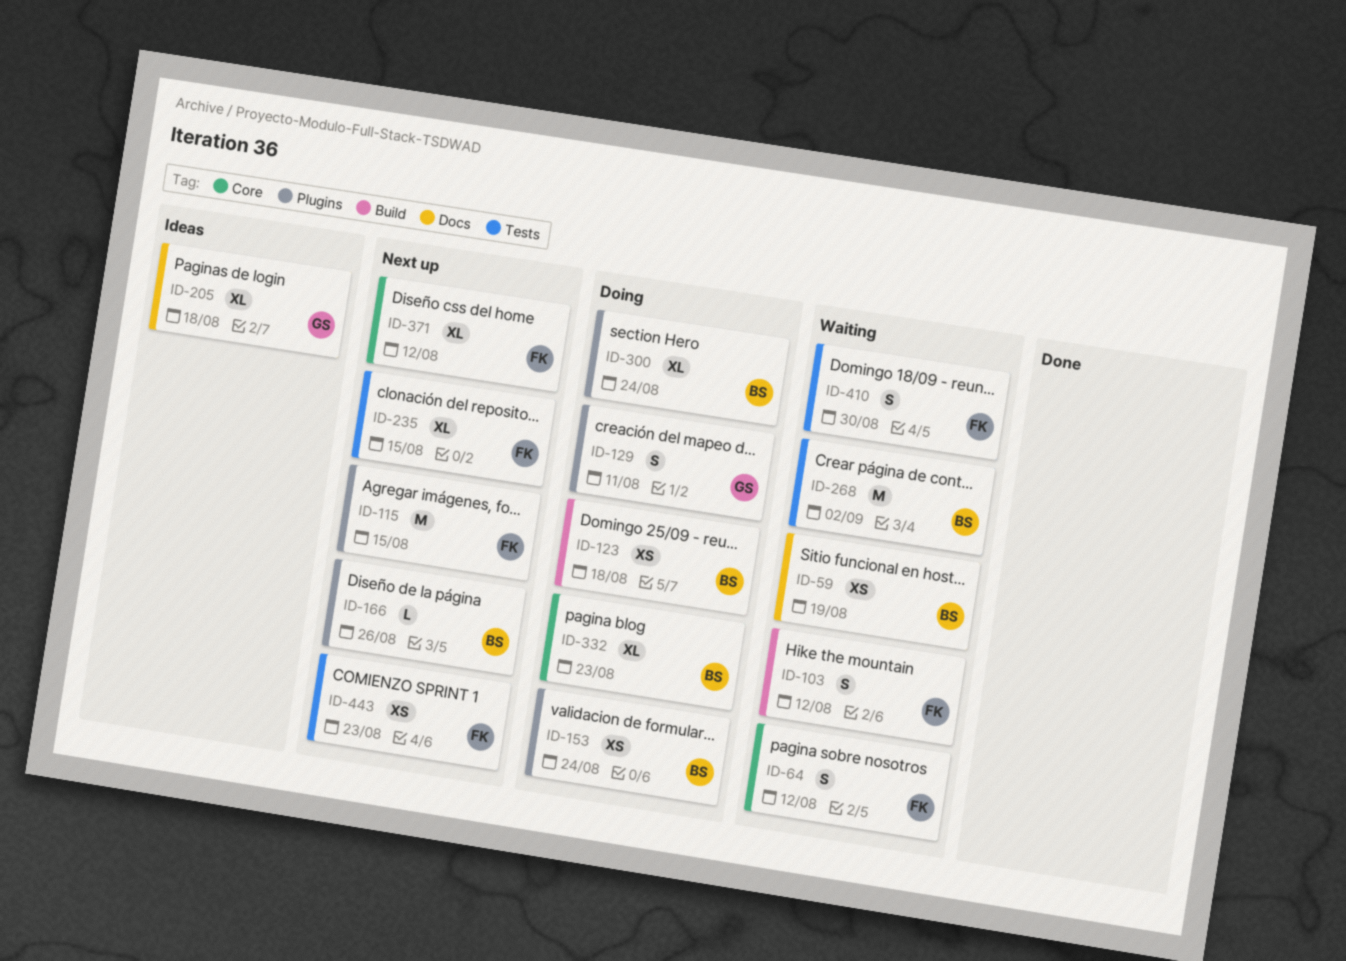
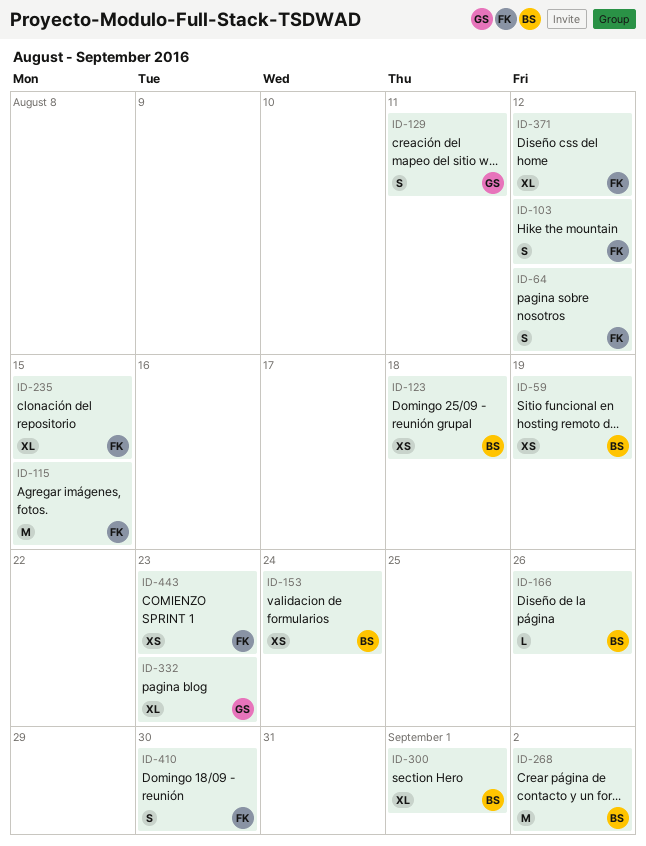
ID-205: present -> none
ID-300, due: Aug 24 -> Sep 1
ID-332, owner: BS -> GS

